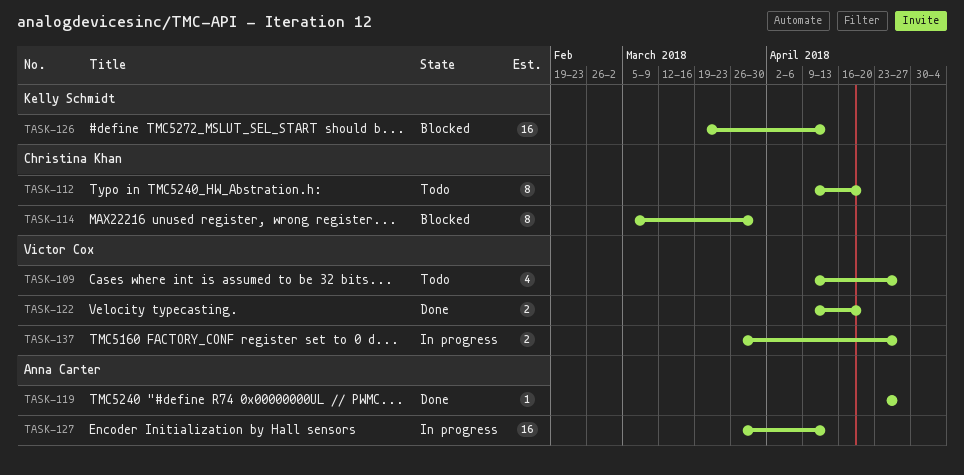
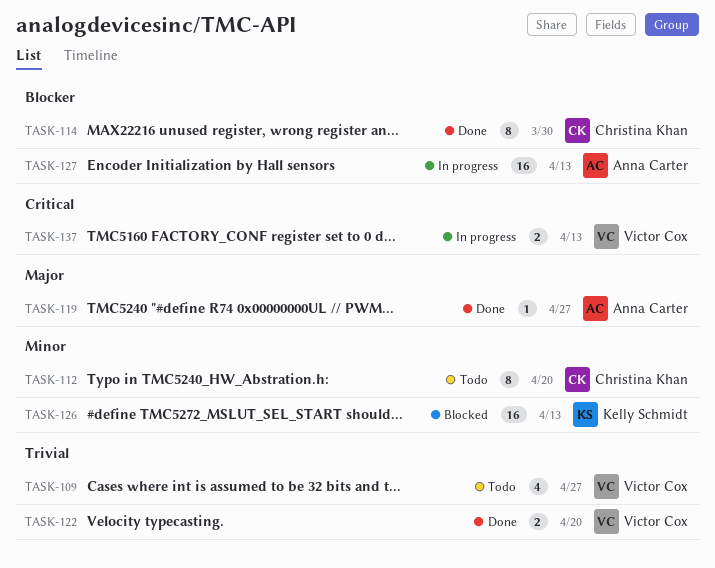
TASK-114, status: Blocked -> Done
TASK-137, due: Apr 27 -> Apr 13

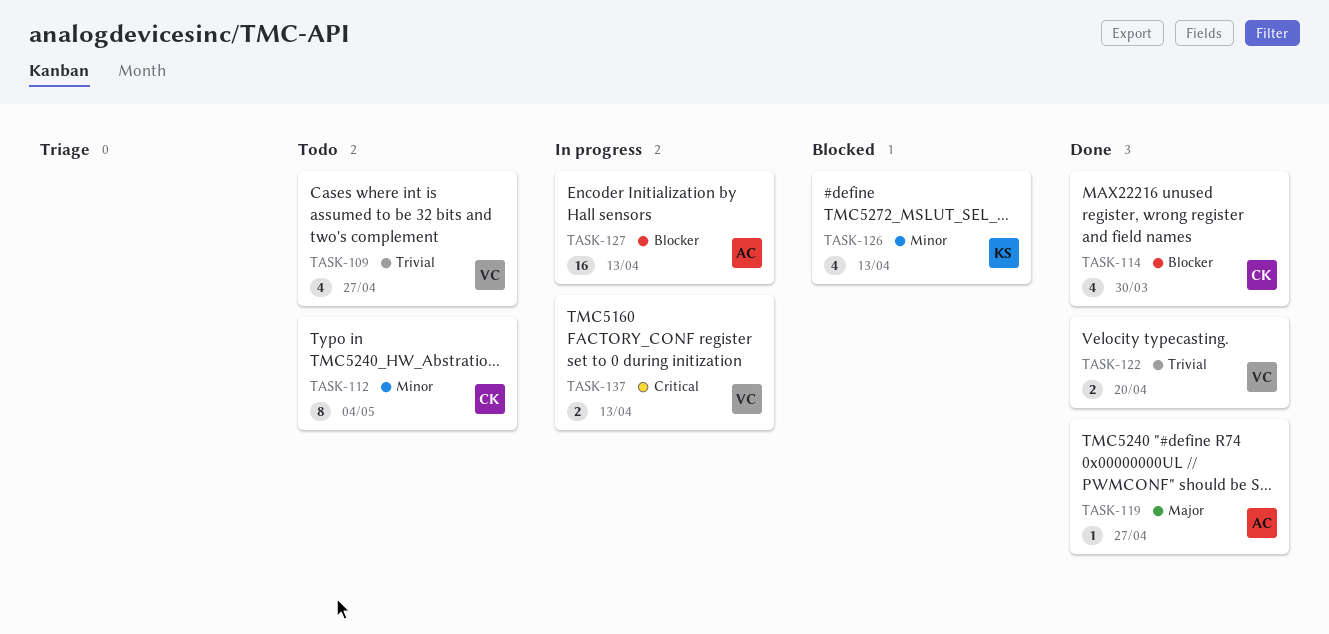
TASK-112, due: Apr 20 -> May 4
TASK-114, estimate: 8 -> 4
TASK-126, estimate: 16 -> 4

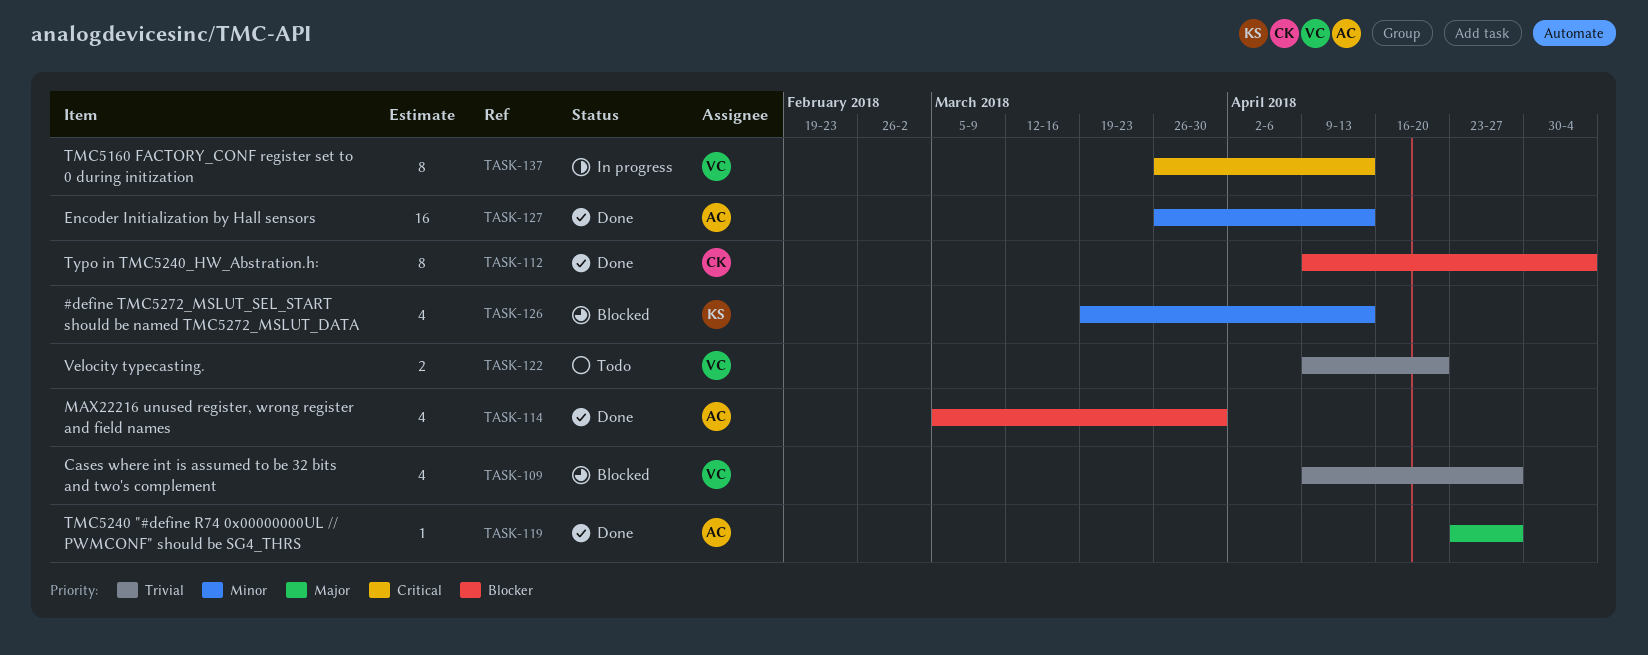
TASK-109, status: Todo -> Blocked
TASK-112, status: Todo -> Done
TASK-112, priority: Minor -> Blocker
TASK-114, owner: CK -> AC
TASK-122, status: Done -> Todo
TASK-127, status: In progress -> Done
TASK-127, priority: Blocker -> Minor
TASK-137, estimate: 2 -> 8

